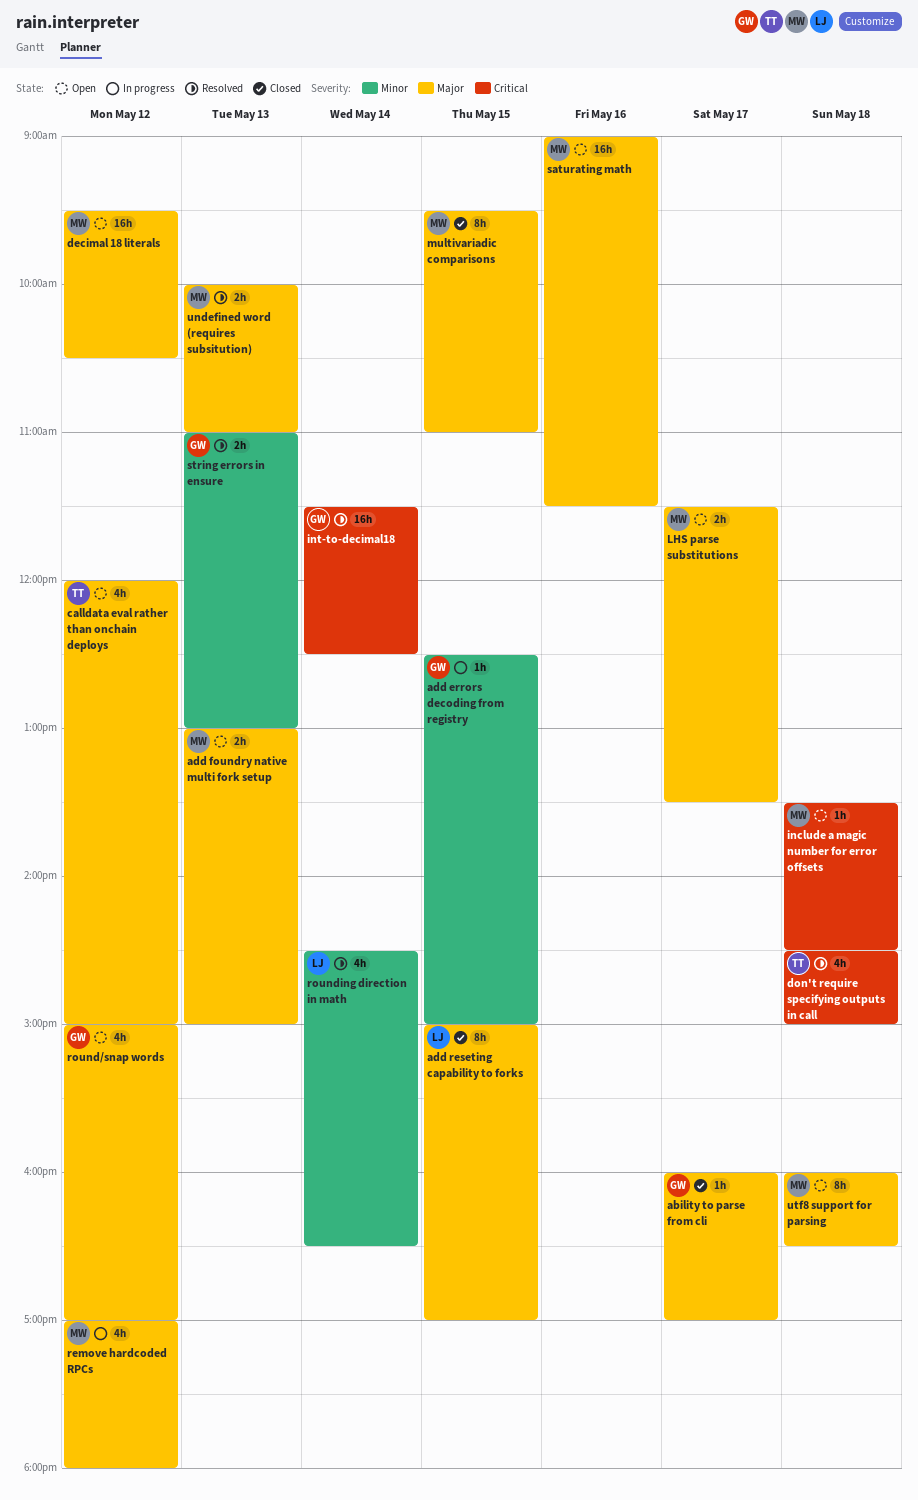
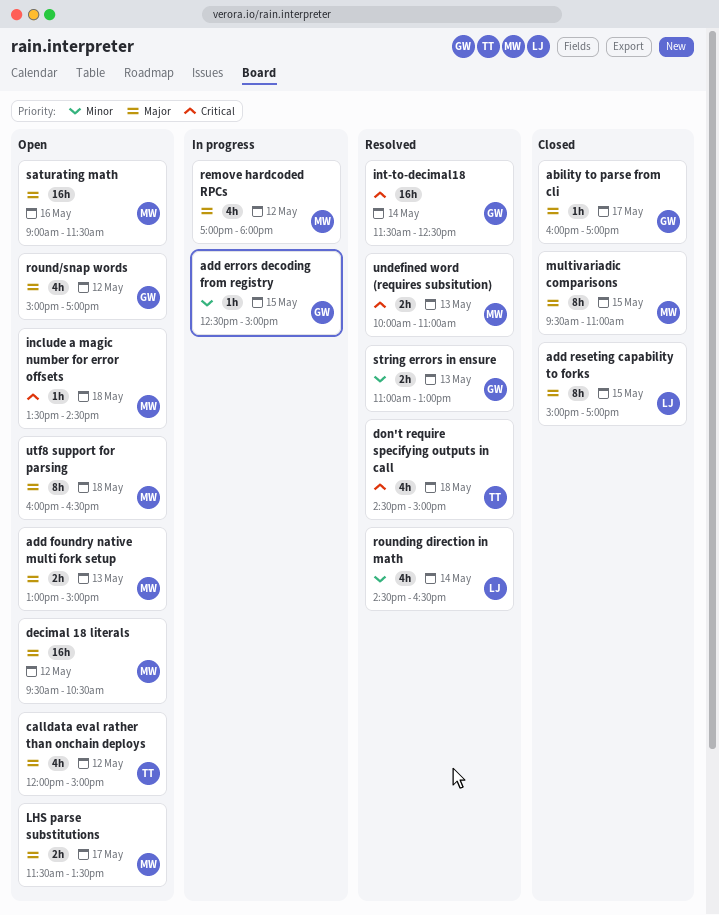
undefined word (requires subsitution), priority: Major -> Critical

